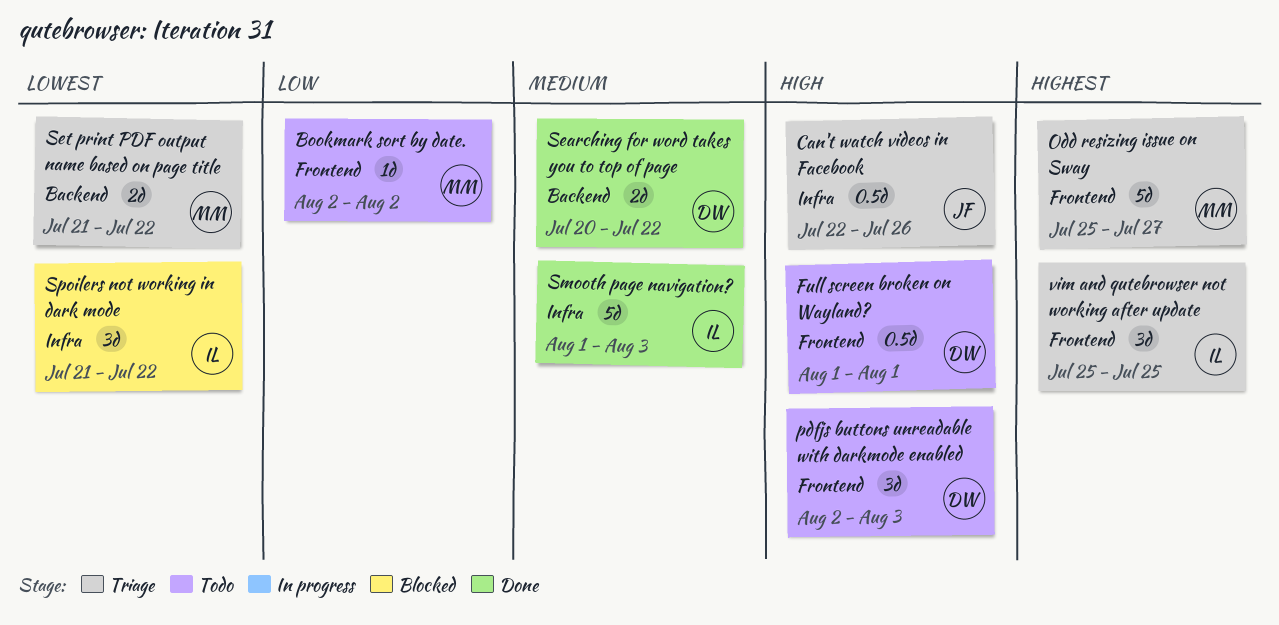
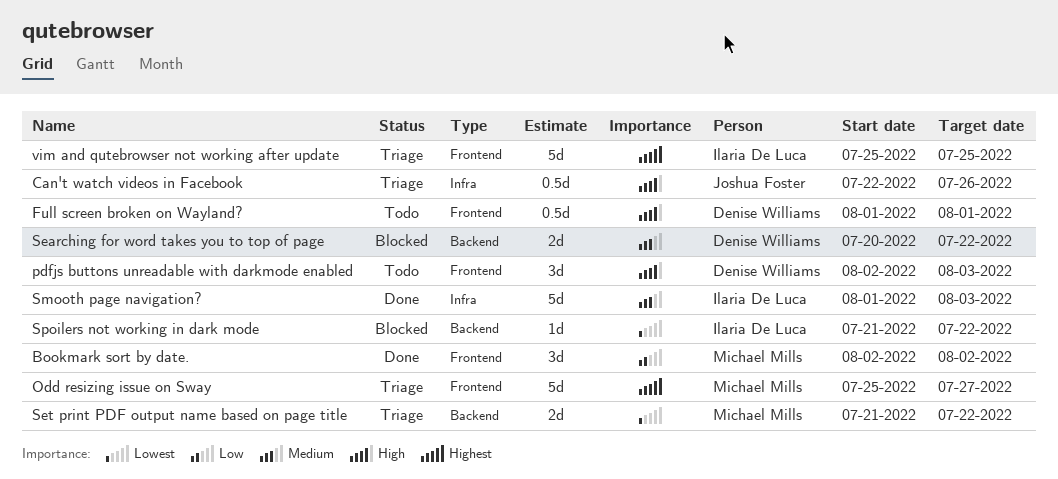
Bookmark sort by date., status: Todo -> Done
Bookmark sort by date., estimate: 1d -> 3d
Searching for word takes you to top of page, status: Done -> Blocked
Spoilers not working in dark mode, label: Infra -> Backend
Spoilers not working in dark mode, estimate: 3d -> 1d
vim and qutebrowser not working after update, estimate: 3d -> 5d

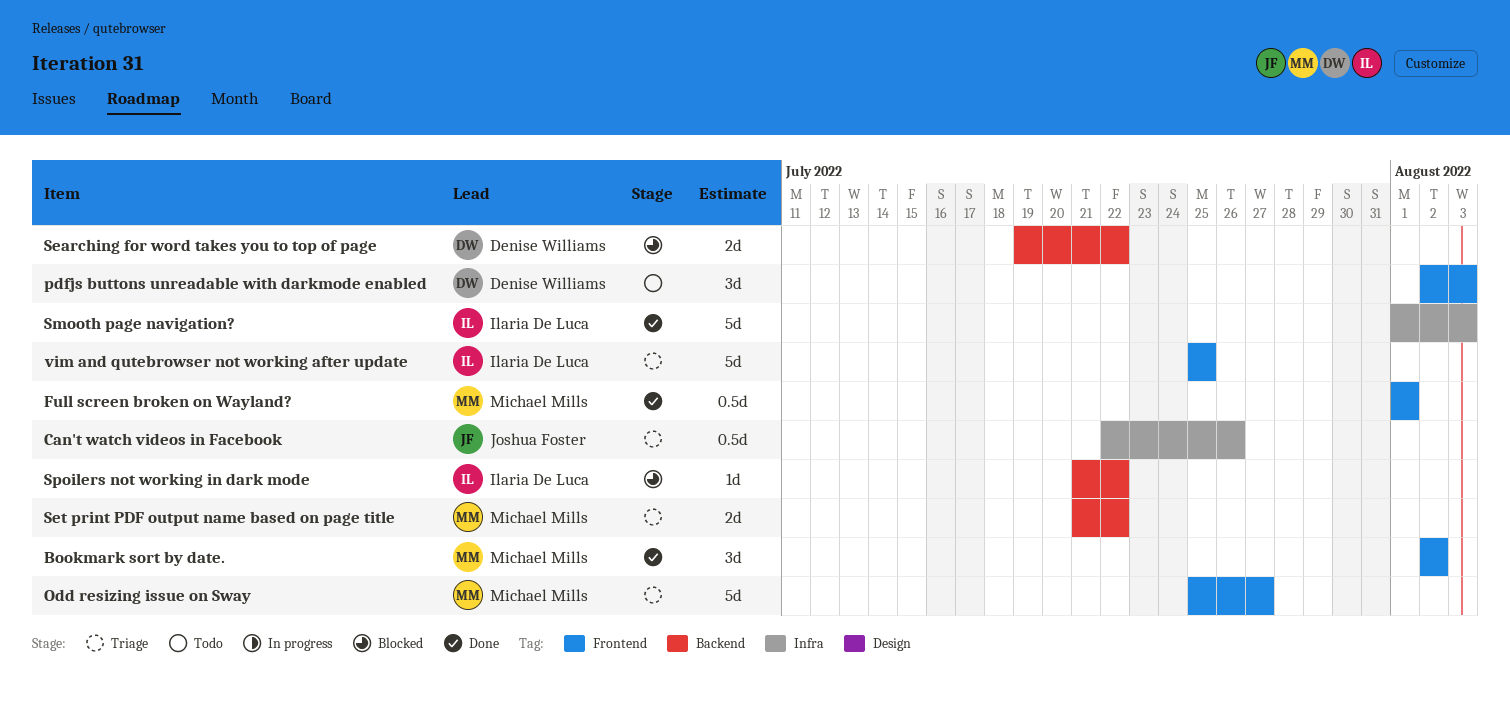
Full screen broken on Wayland?, status: Todo -> Done
Full screen broken on Wayland?, owner: Denise Williams -> Michael Mills
Searching for word takes you to top of page, start: Jul 20 -> Jul 19

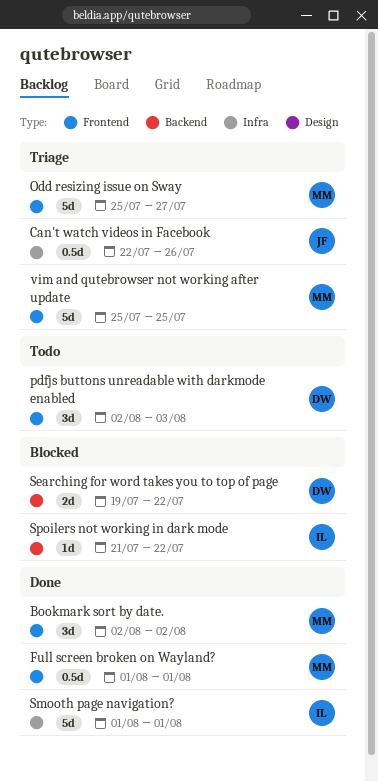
Set print PDF output name based on page title: present -> none
Smooth page navigation?, due: Aug 3 -> Aug 1
vim and qutebrowser not working after update, owner: Ilaria De Luca -> Michael Mills

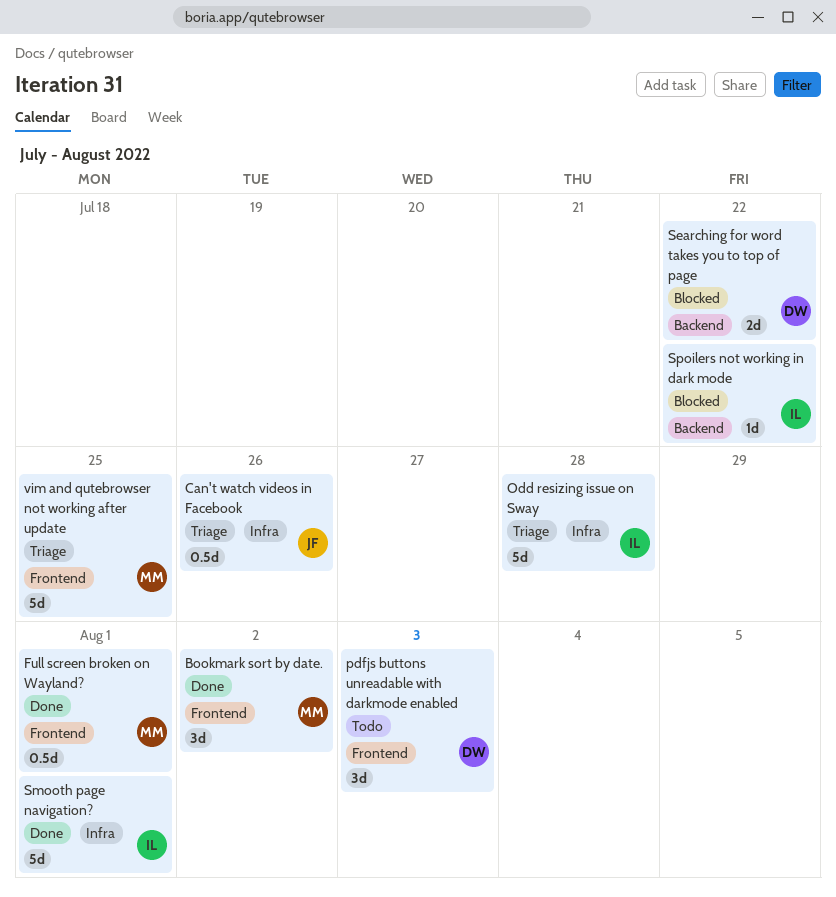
Odd resizing issue on Sway, owner: MM -> IL
Odd resizing issue on Sway, label: Frontend -> Infra
Odd resizing issue on Sway, due: Jul 27 -> Jul 28

